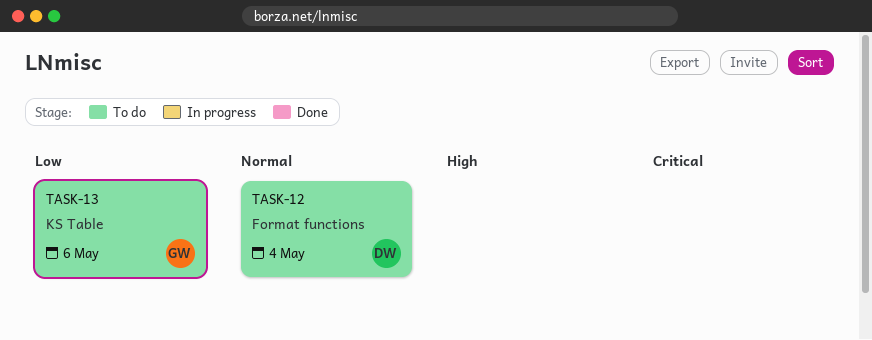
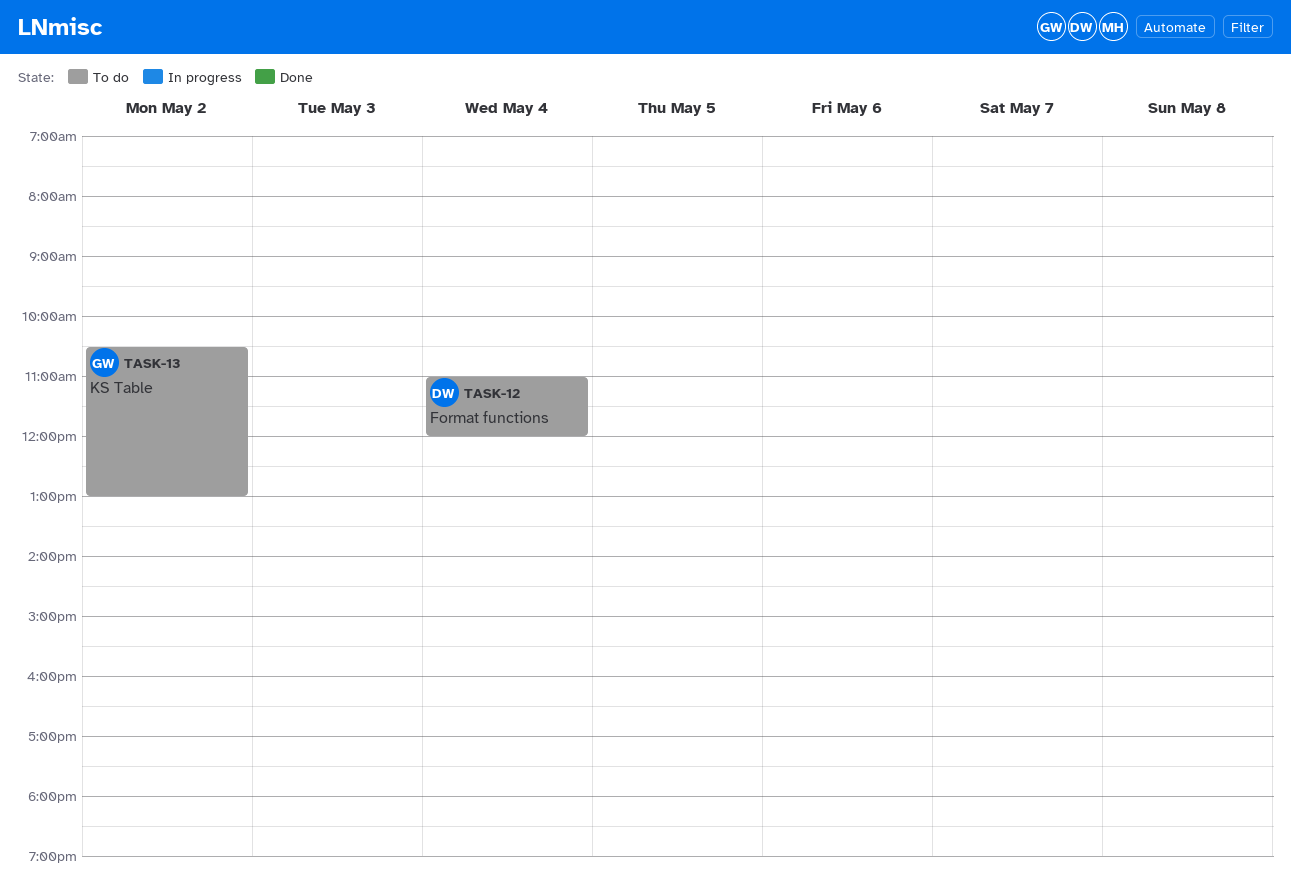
TASK-13, day: May 6 -> May 2

